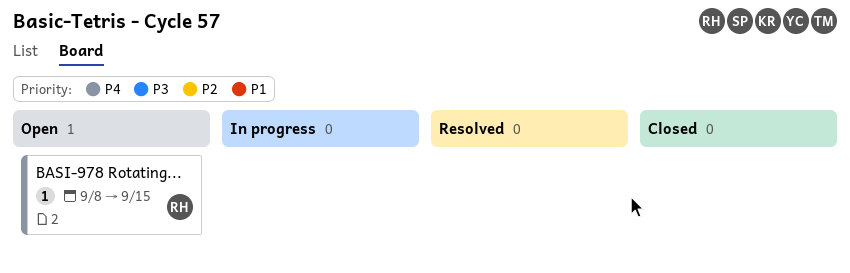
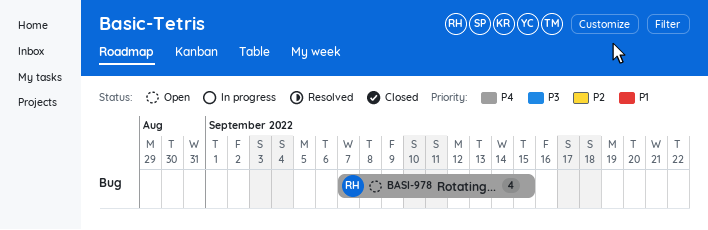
BASI-978, estimate: 1 -> 4
BASI-978, start: Sep 8 -> Sep 7

